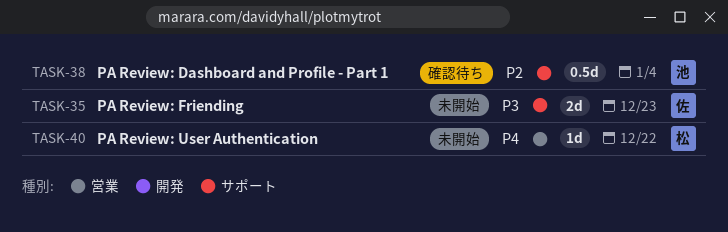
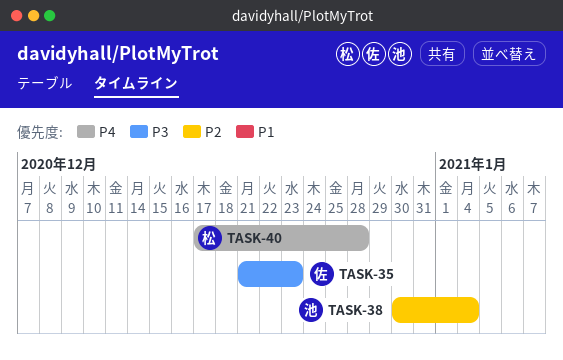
TASK-40, due: Dec 22 -> Dec 28

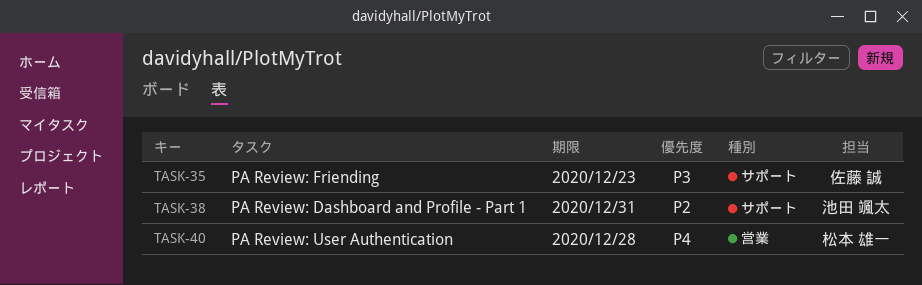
TASK-38, due: Jan 4 -> Dec 31

